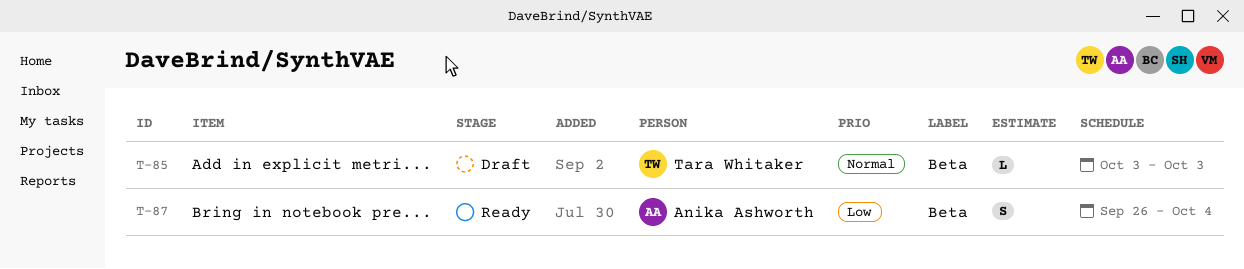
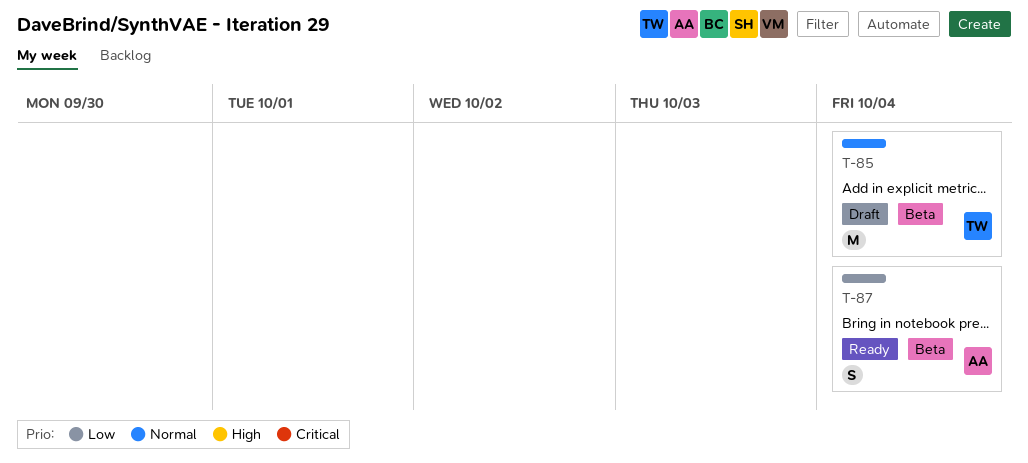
T-85, estimate: L -> M
T-85, due: Oct 3 -> Oct 4

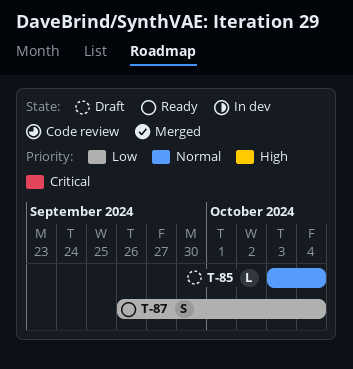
T-85, estimate: M -> L

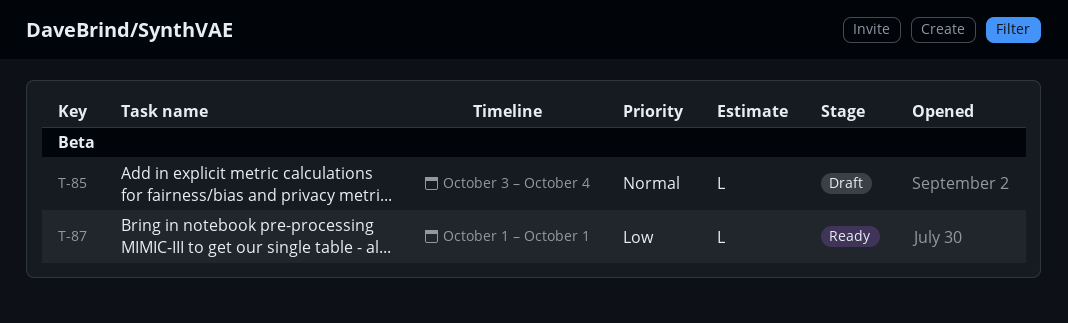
T-87, estimate: S -> L
T-87, start: Sep 26 -> Oct 1
T-87, due: Oct 4 -> Oct 1

